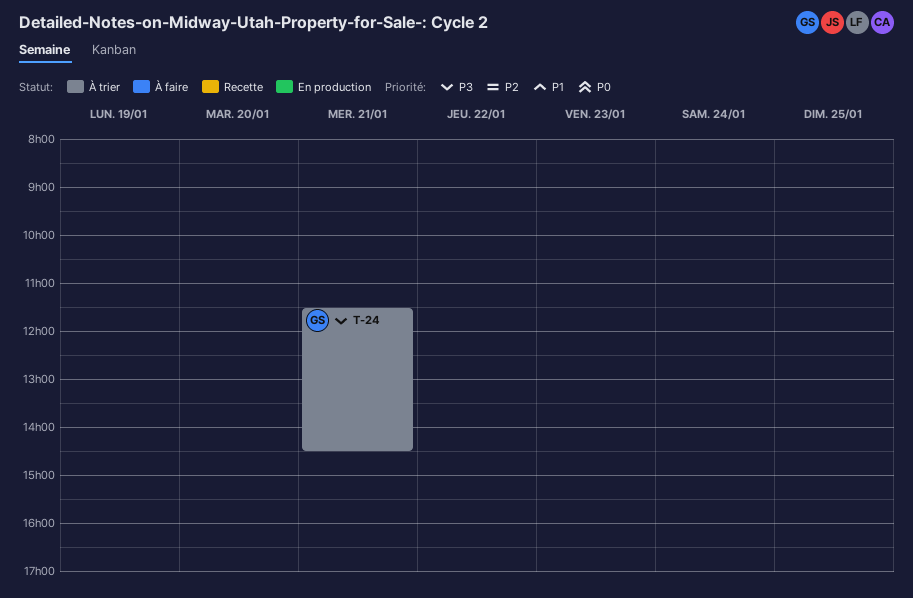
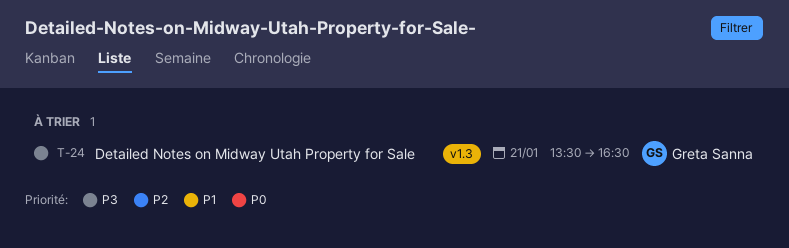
T-24, begins: 11:30 -> 13:30
T-24, ends: 14:30 -> 16:30

